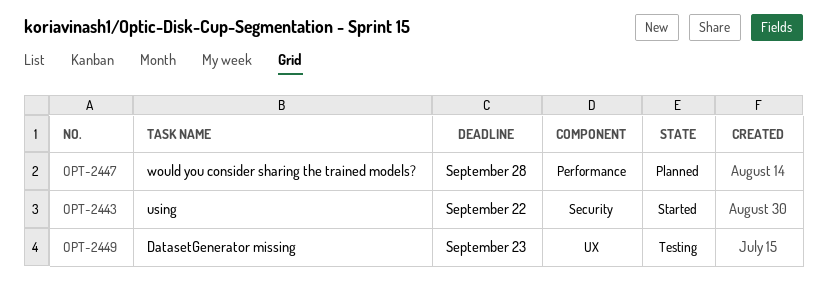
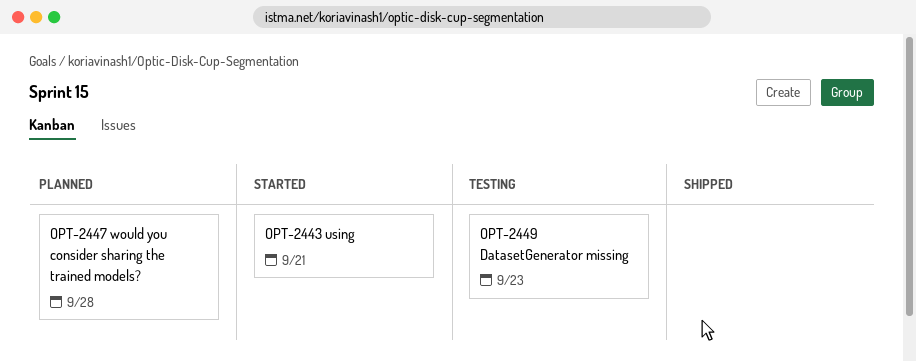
OPT-2443, due: Sep 22 -> Sep 21

